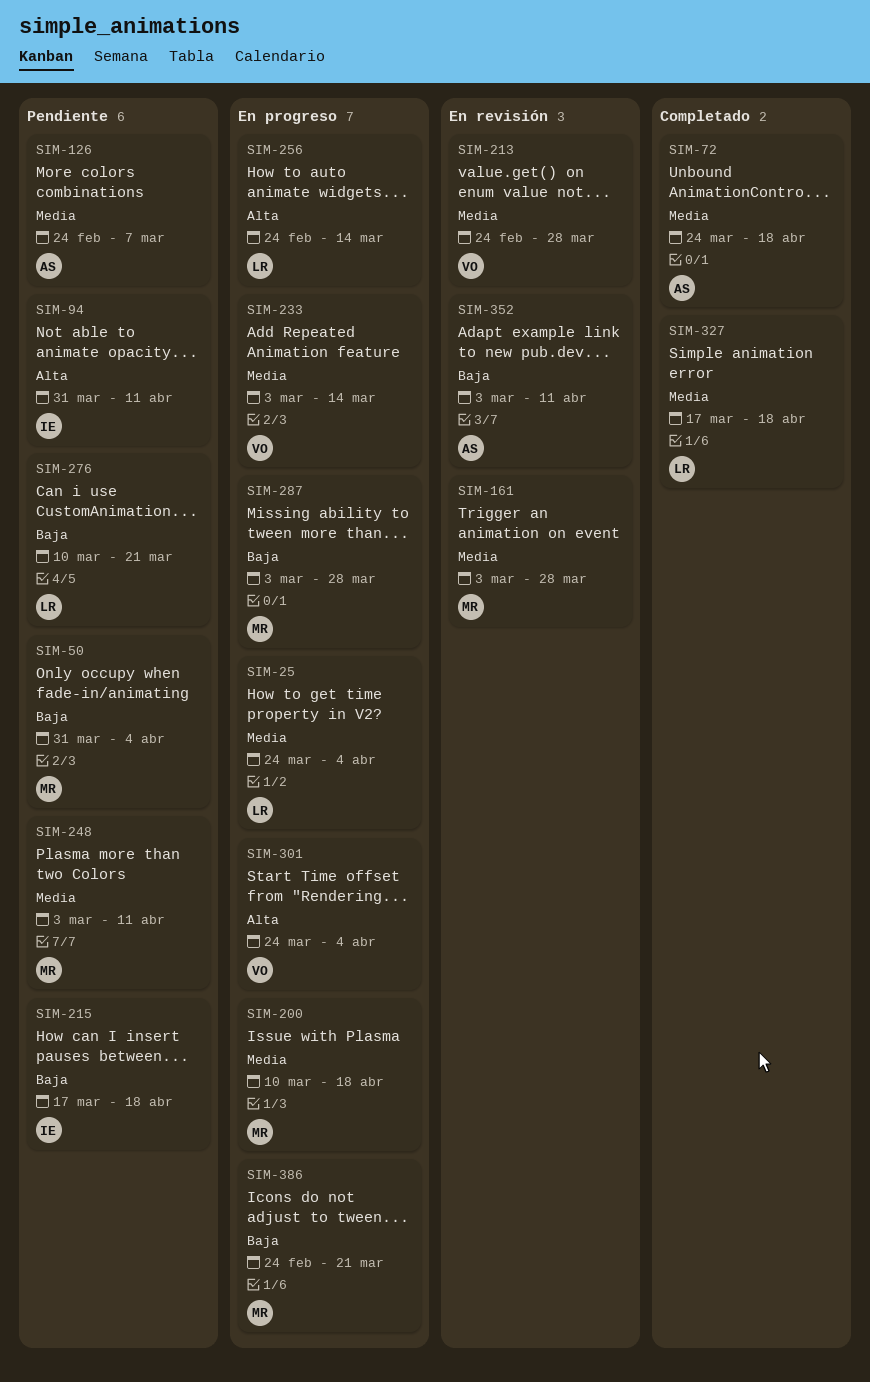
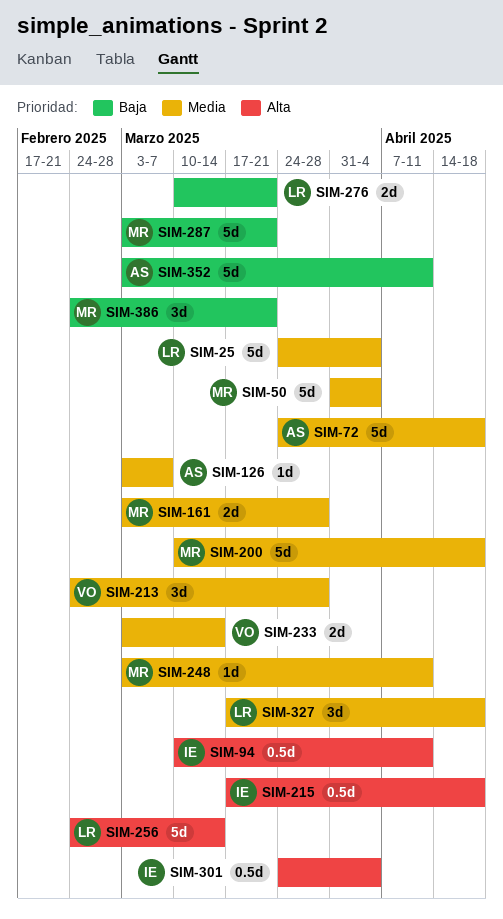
SIM-50, priority: Baja -> Media
SIM-94, start: Mar 31 -> Mar 10
SIM-126, start: Feb 24 -> Mar 3
SIM-215, priority: Baja -> Alta
SIM-287, due: Mar 28 -> Mar 21
SIM-301, owner: VO -> IE

